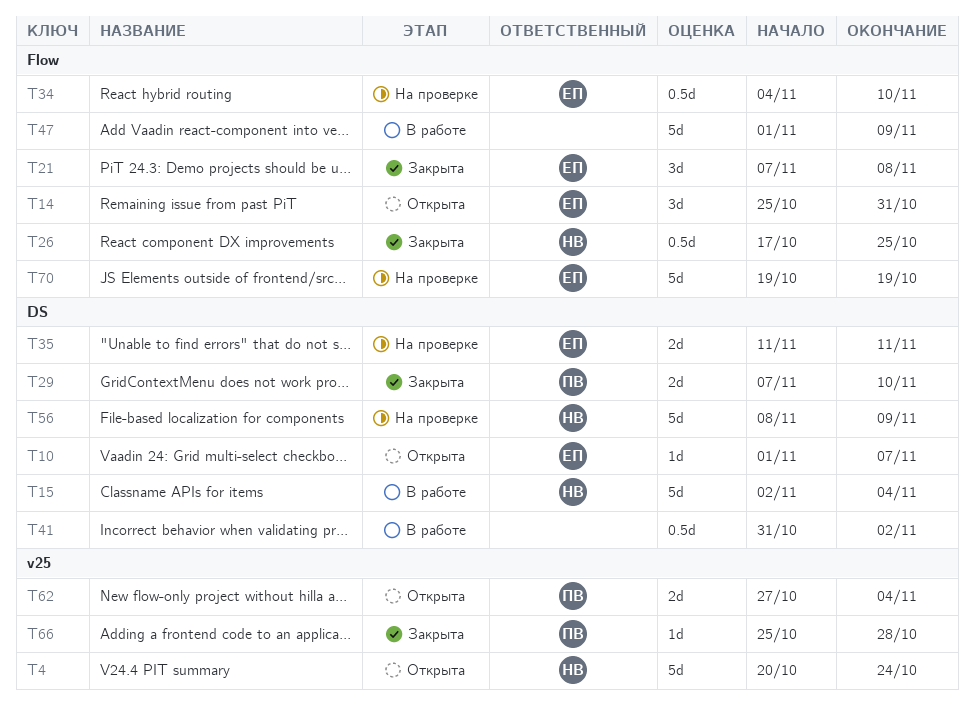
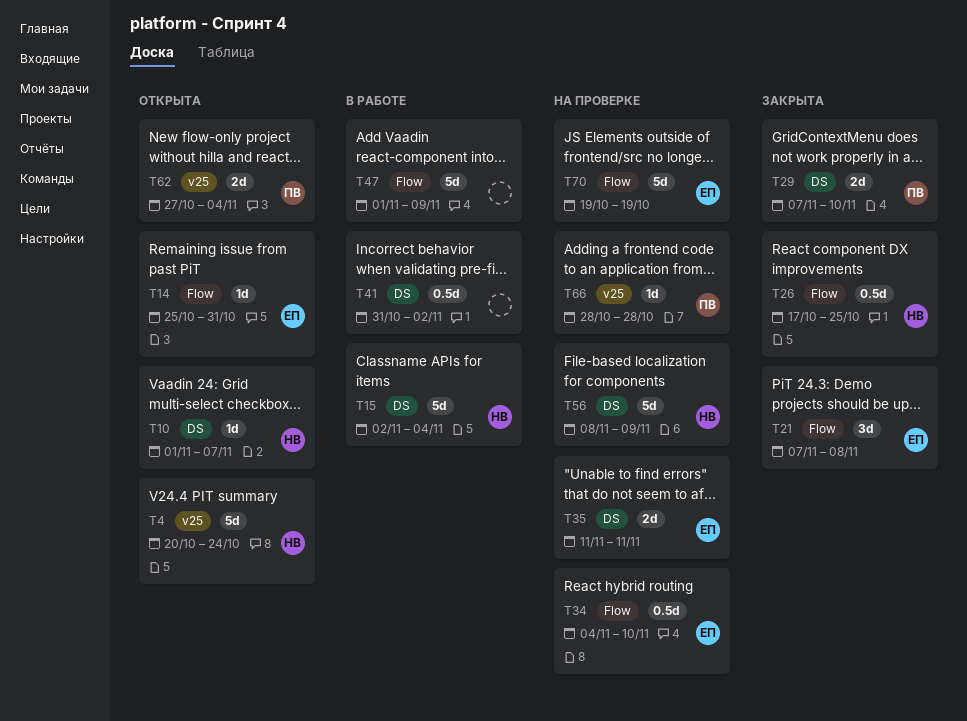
T10, owner: ЕП -> НВ
T14, estimate: 3d -> 1d
T66, status: Закрыта -> На проверке
T66, start: Oct 25 -> Oct 28

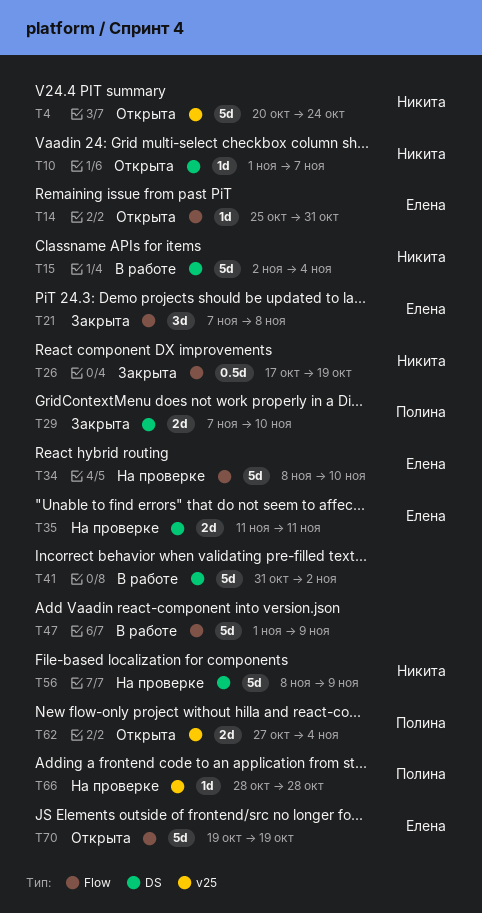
T26, due: Oct 25 -> Oct 19
T34, estimate: 0.5d -> 5d
T34, start: Nov 4 -> Nov 8
T41, estimate: 0.5d -> 5d
T70, status: На проверке -> Открыта

